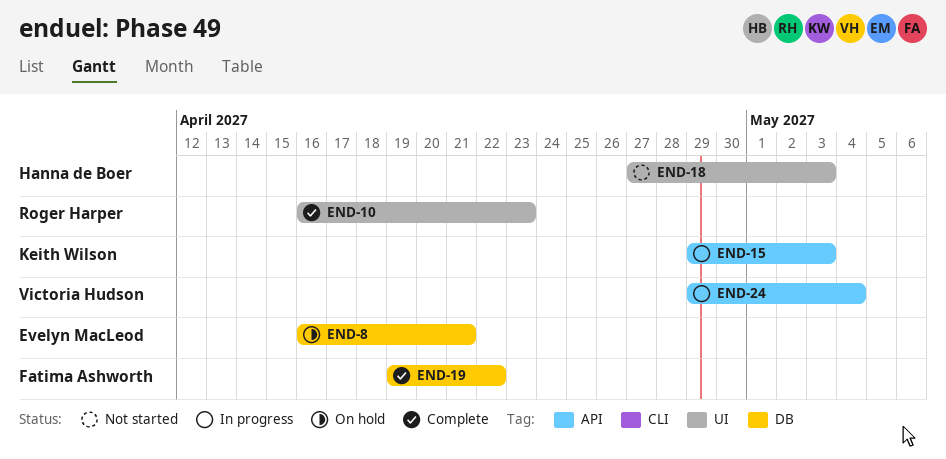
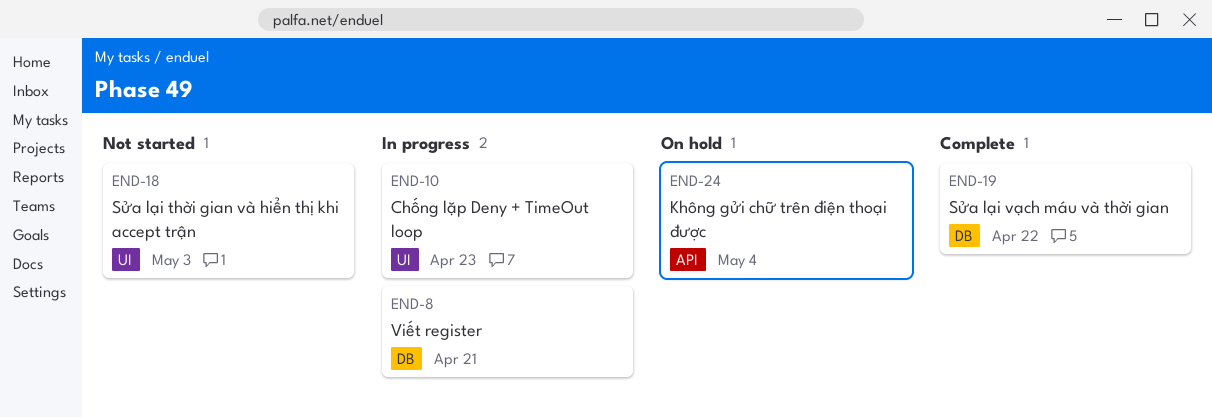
END-8, status: On hold -> In progress
END-10, status: Complete -> In progress
END-15: present -> none
END-24, status: In progress -> On hold

